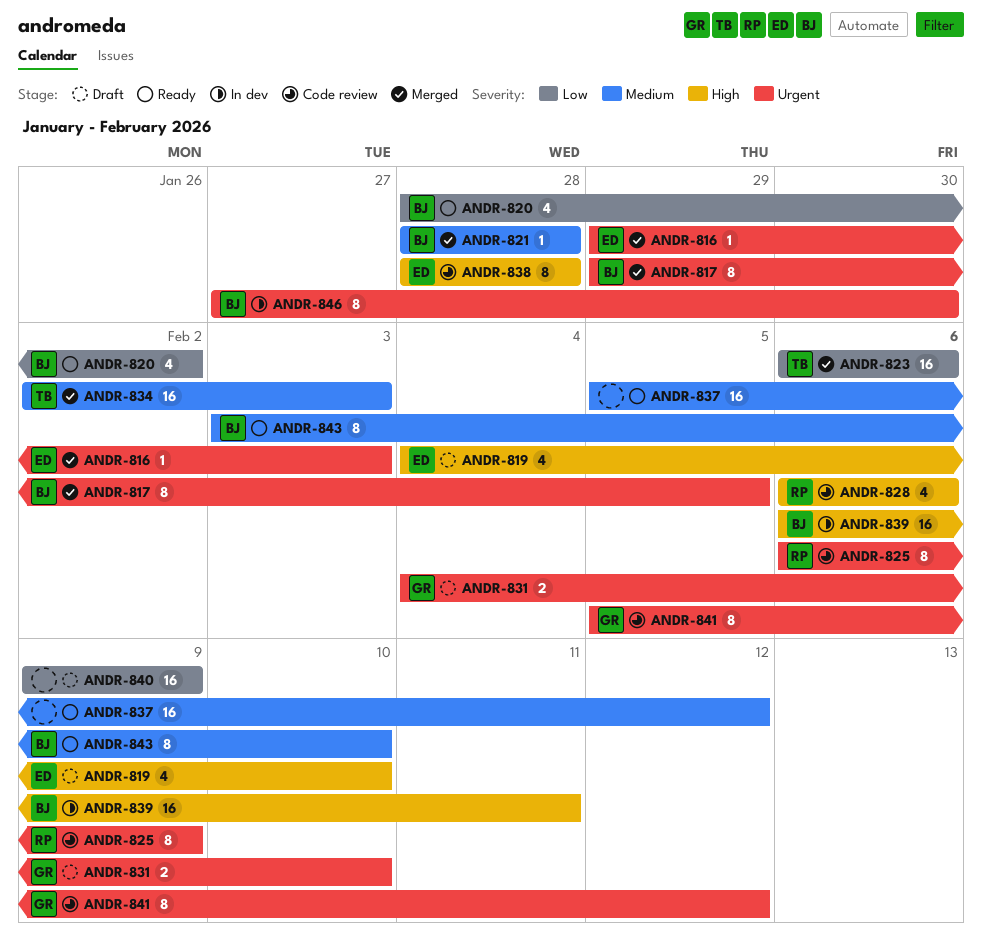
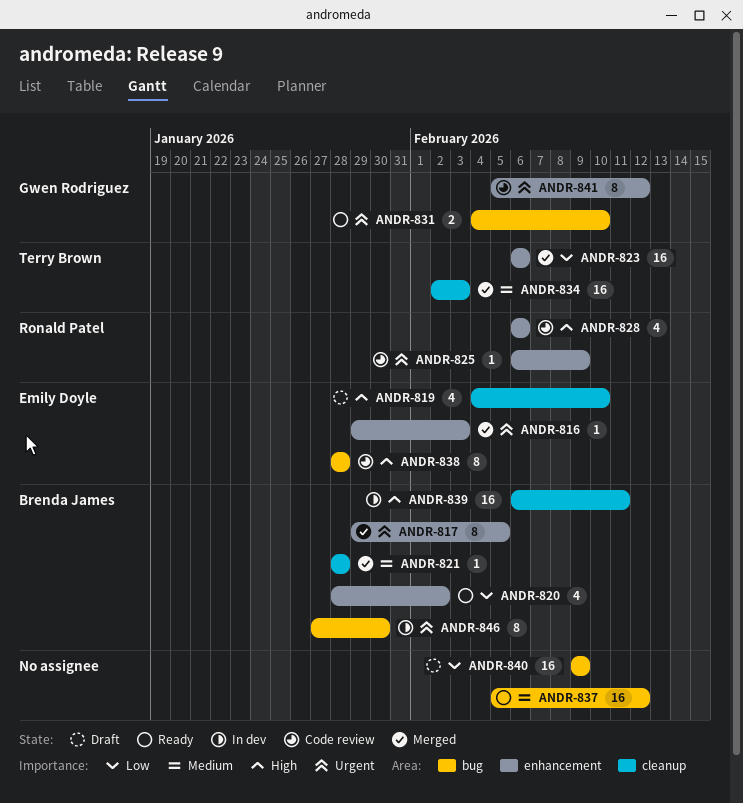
ANDR-825, estimate: 8 -> 1
ANDR-831, status: Draft -> Ready
ANDR-843: present -> none

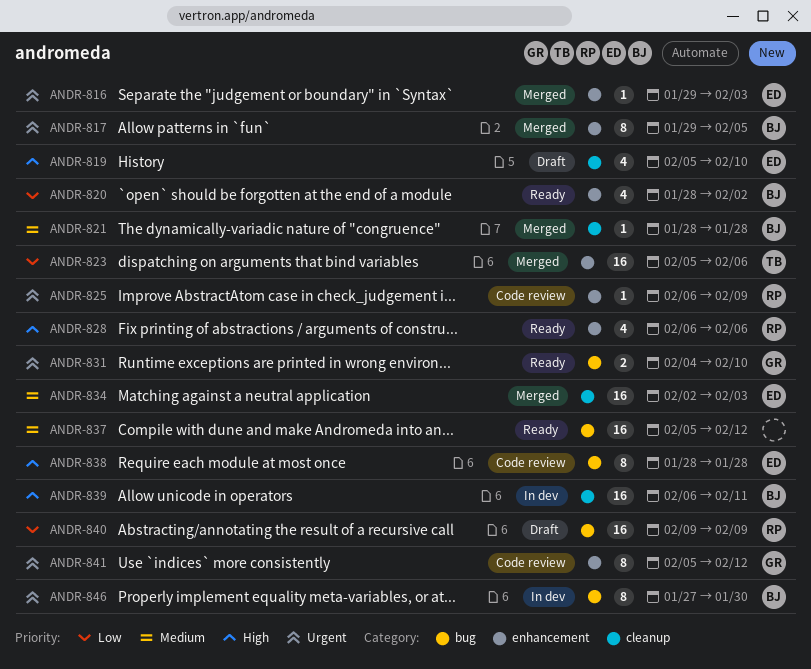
ANDR-819, start: Feb 4 -> Feb 5
ANDR-823, start: Feb 6 -> Feb 5
ANDR-828, status: Code review -> Ready
ANDR-834, owner: Terry Brown -> Emily Doyle
ANDR-840, owner: none -> Ronald Patel

